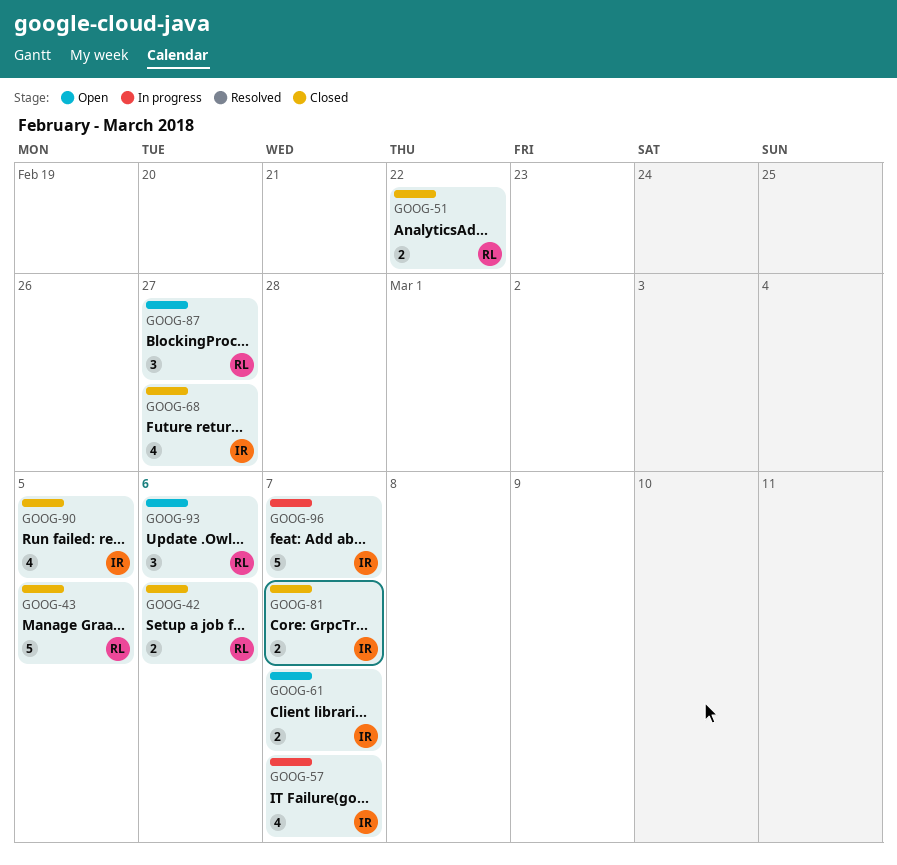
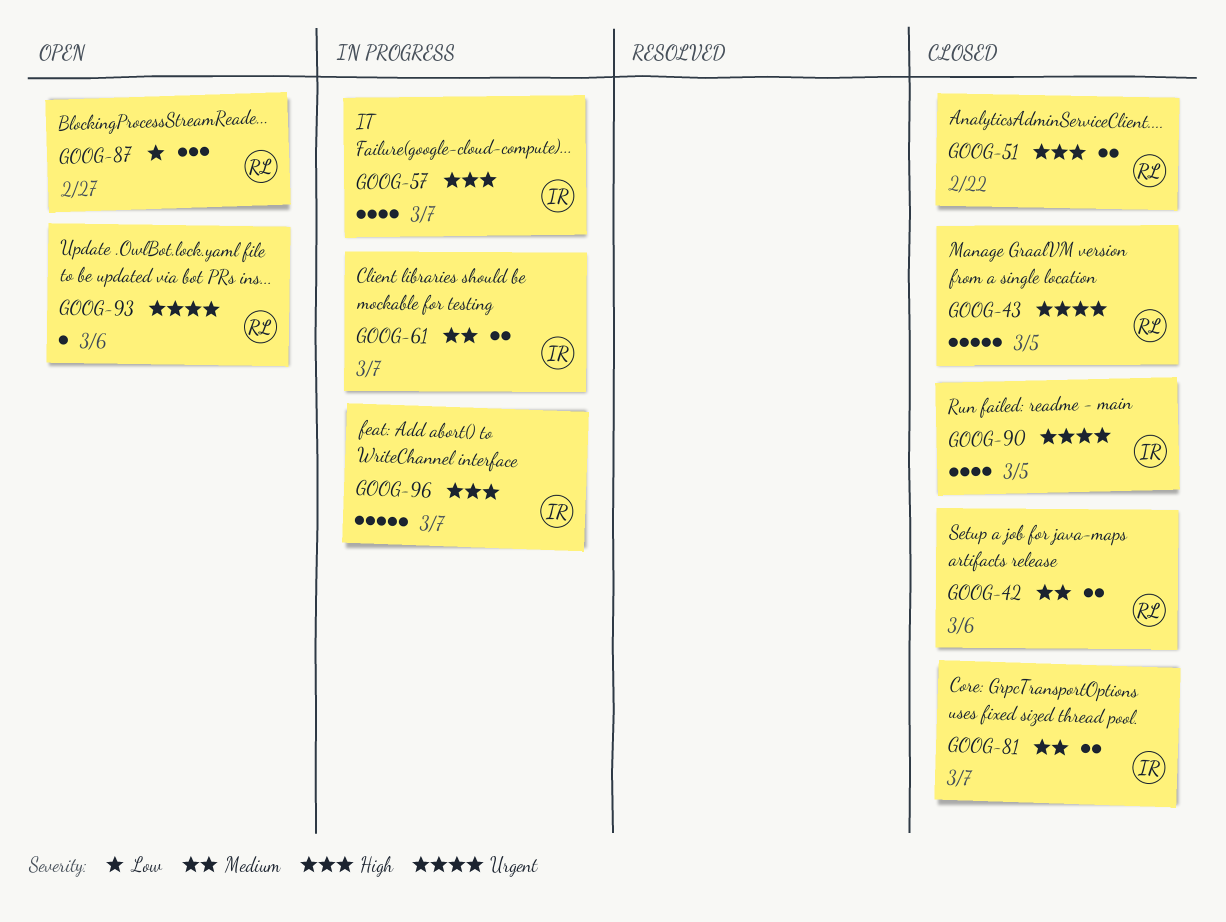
GOOG-61, status: Open -> In progress
GOOG-68: present -> none
GOOG-93, estimate: 3 -> 1

